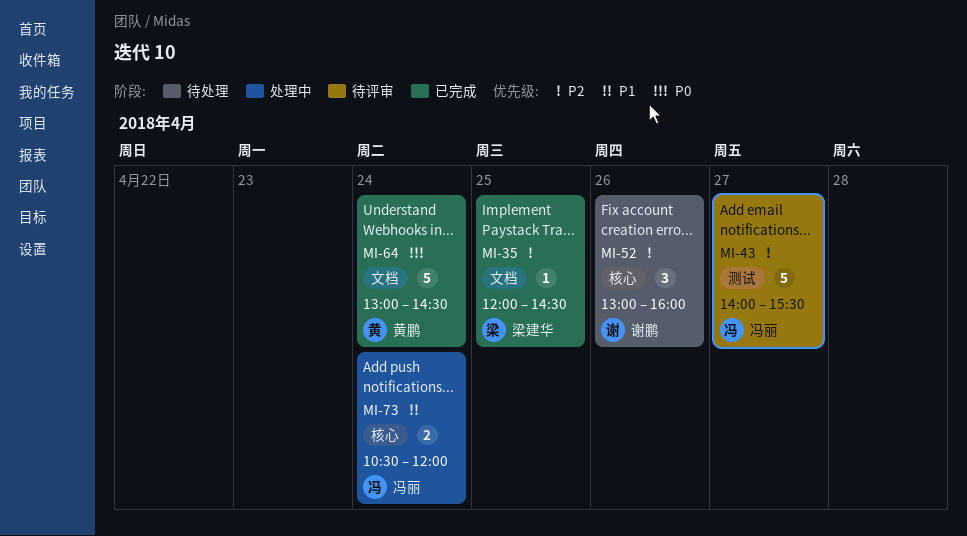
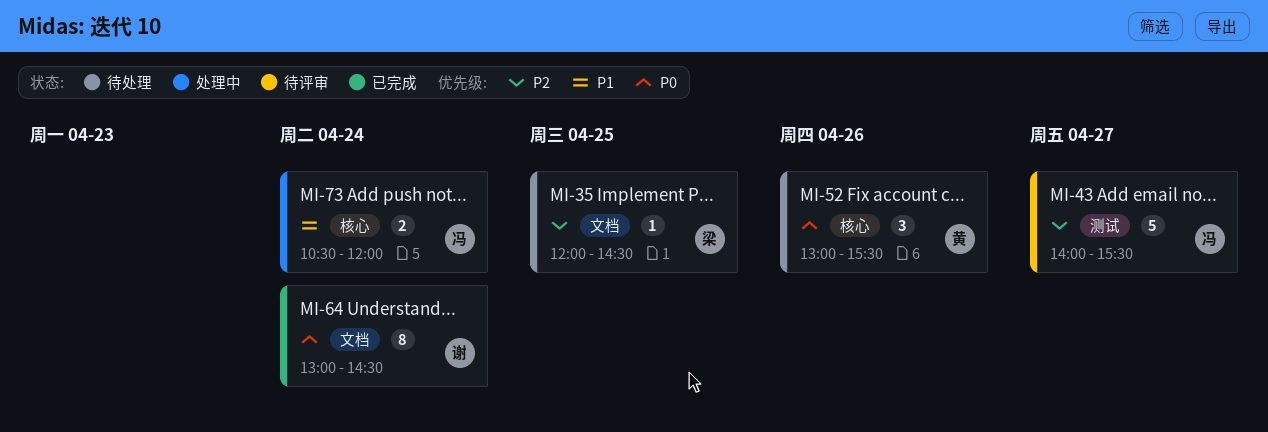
MI-35, status: 已完成 -> 待处理
MI-52, owner: 谢鹏 -> 黄鹏
MI-52, priority: P2 -> P0
MI-52, ends: 16:00 -> 15:30
MI-64, owner: 黄鹏 -> 谢鹏
MI-64, estimate: 5 -> 8

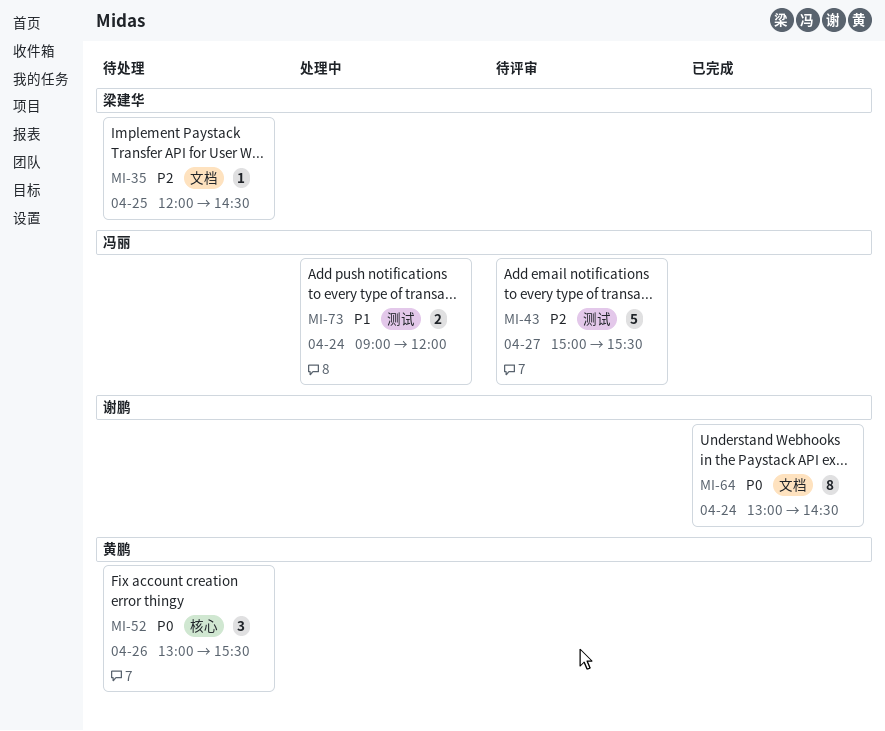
MI-43, begins: 14:00 -> 15:00
MI-73, label: 核心 -> 测试
MI-73, begins: 10:30 -> 09:00

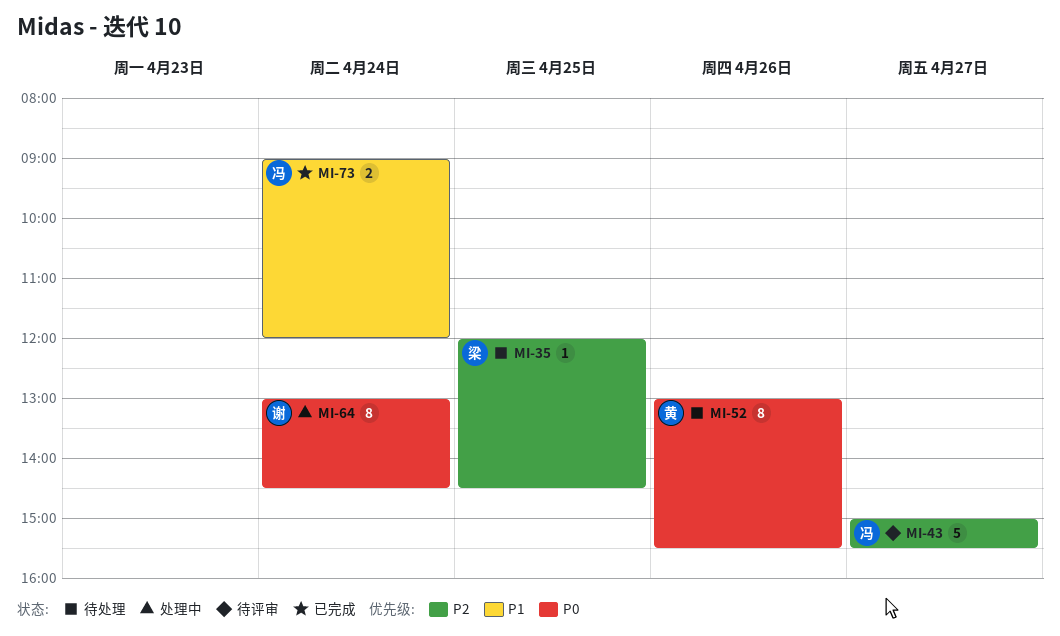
MI-52, estimate: 3 -> 8
MI-64, status: 已完成 -> 处理中
MI-73, status: 处理中 -> 已完成

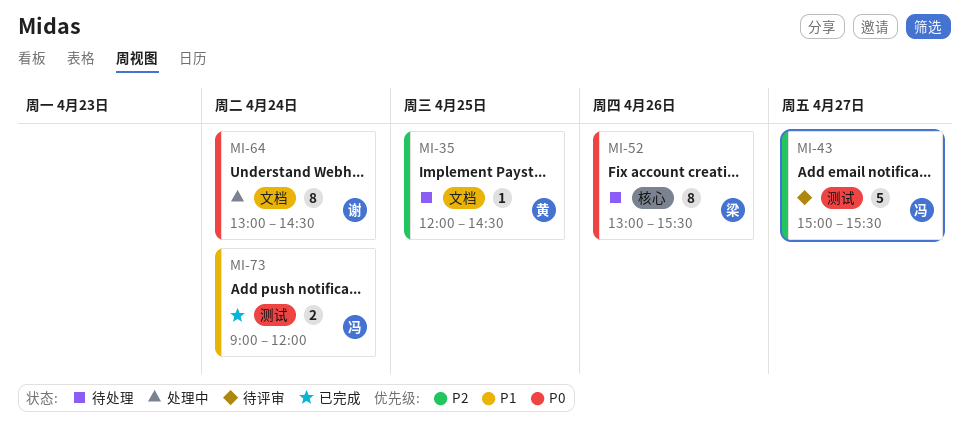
MI-35, owner: 梁 -> 黄
MI-52, owner: 黄 -> 梁

